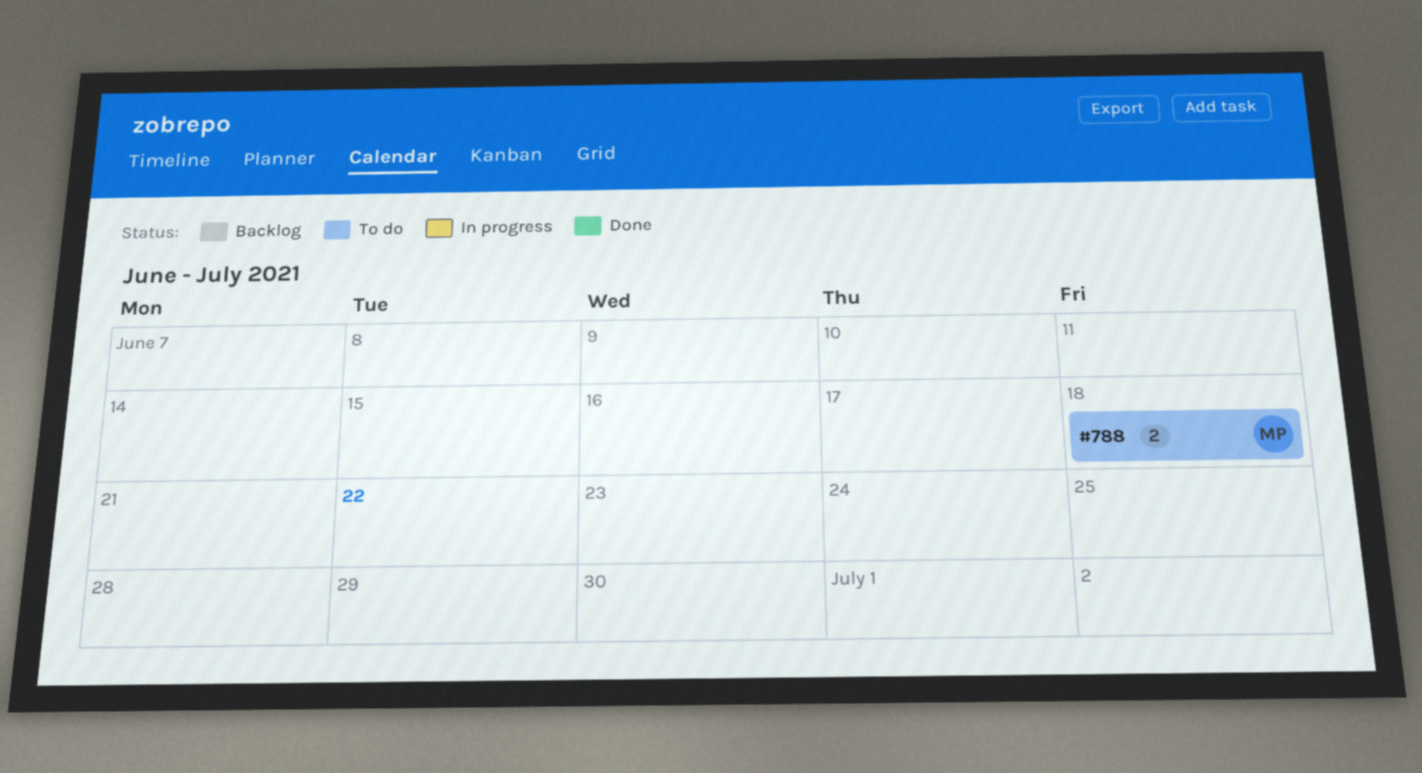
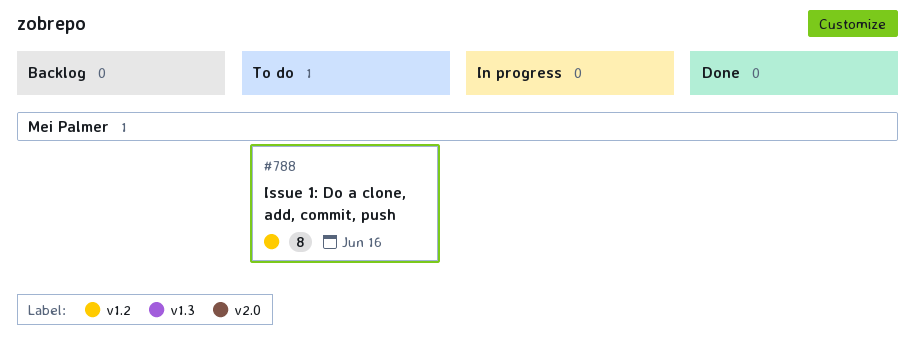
#788, estimate: 2 -> 8
#788, due: Jun 18 -> Jun 16

